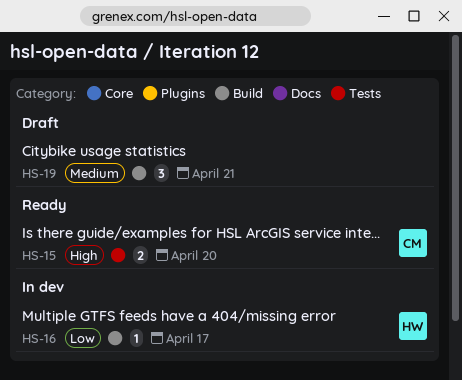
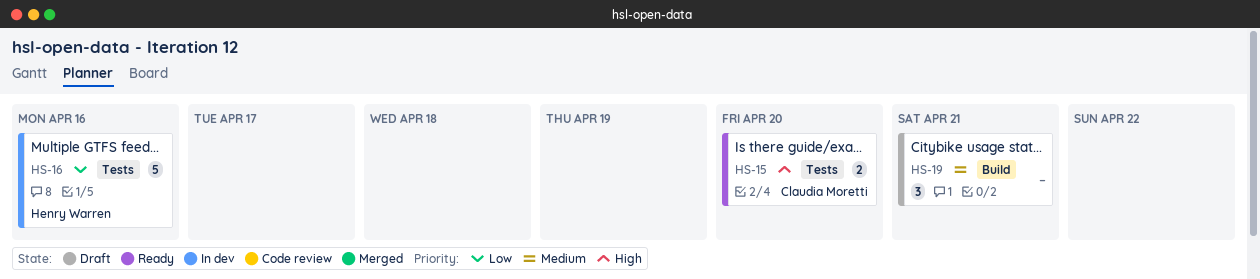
HS-16, label: Build -> Tests
HS-16, estimate: 1 -> 5
HS-16, due: Apr 17 -> Apr 16

